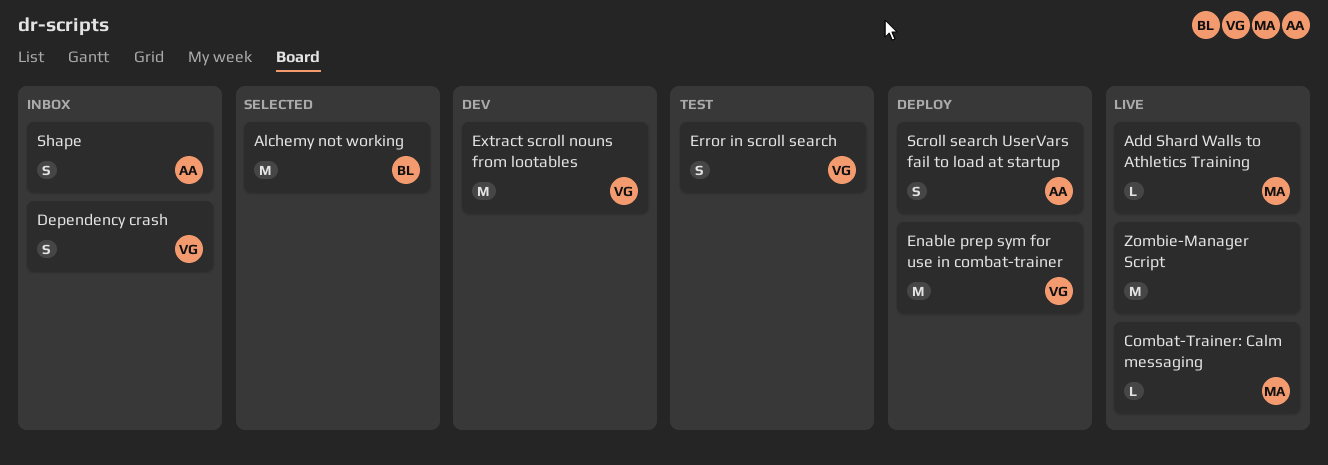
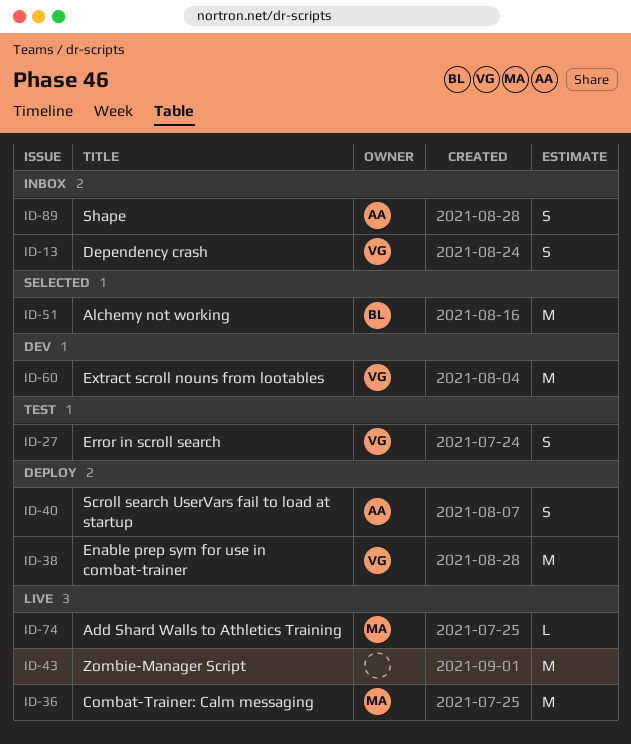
Combat-Trainer: Calm messaging, estimate: L -> M

